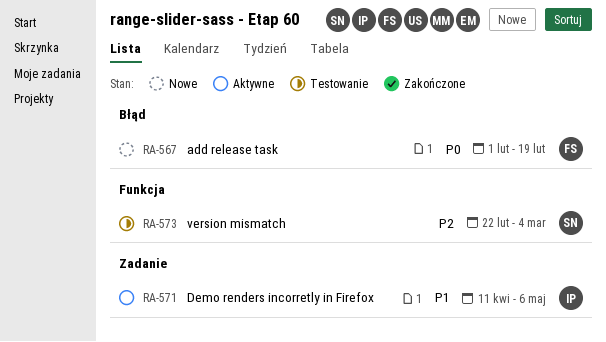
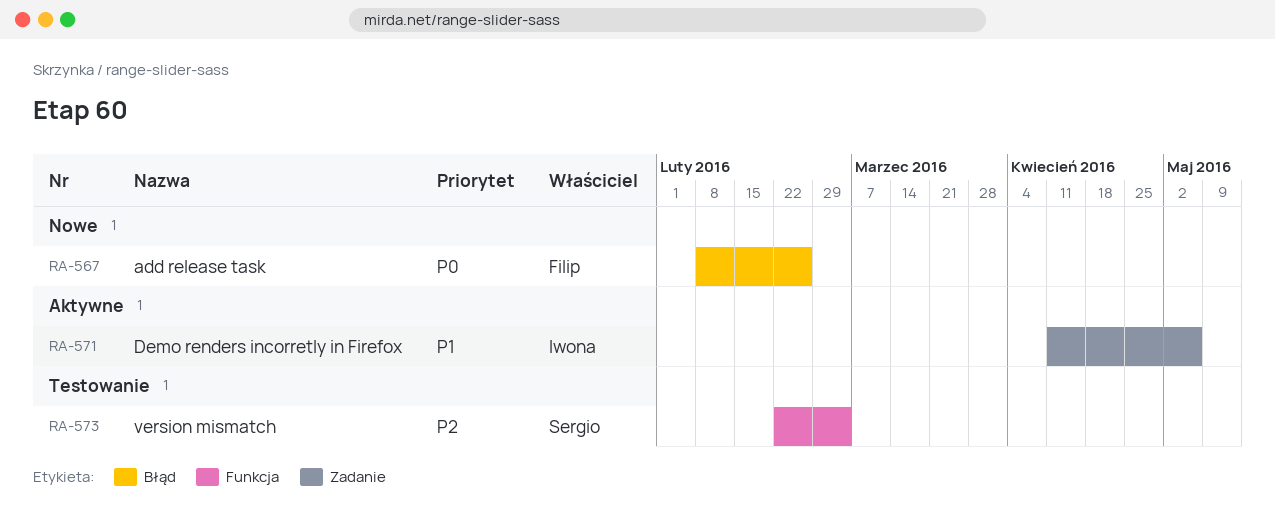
RA-567, start: Feb 1 -> Feb 8
RA-567, due: Feb 19 -> Feb 26

